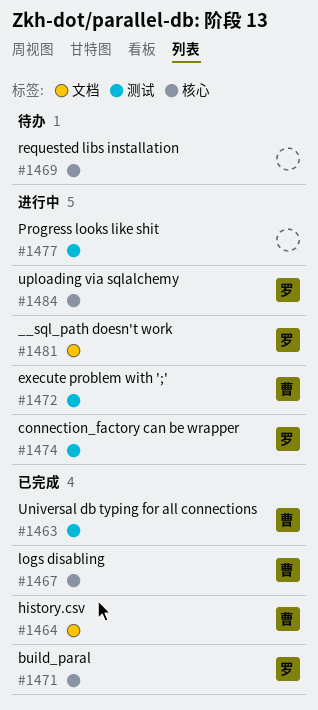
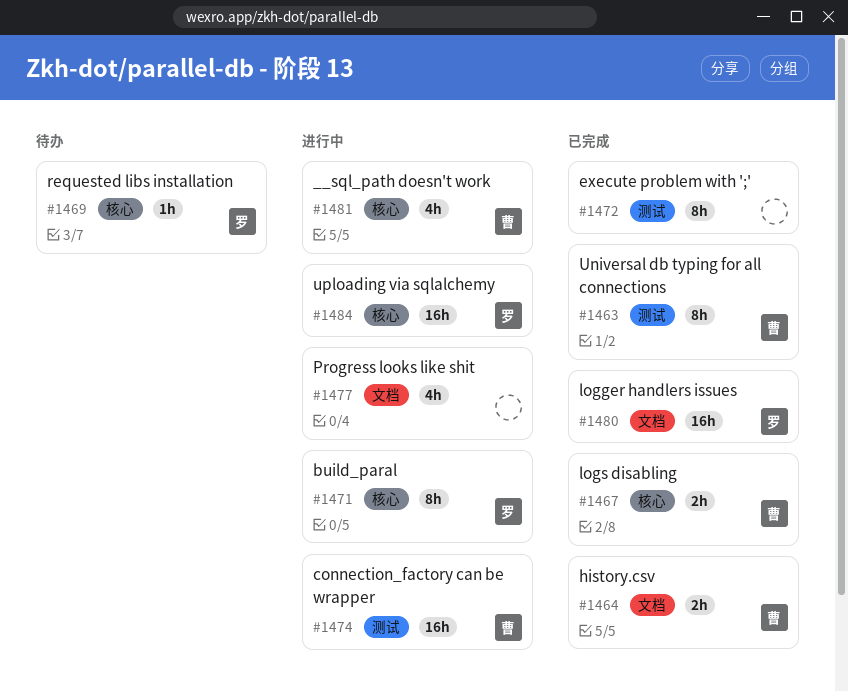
#1469, owner: none -> 罗
#1471, status: 已完成 -> 进行中
#1472, status: 进行中 -> 已完成
#1472, owner: 曹 -> none
#1474, owner: 罗 -> 曹
#1477, label: 测试 -> 文档
#1480: none -> present
#1481, owner: 罗 -> 曹
#1481, label: 文档 -> 核心

